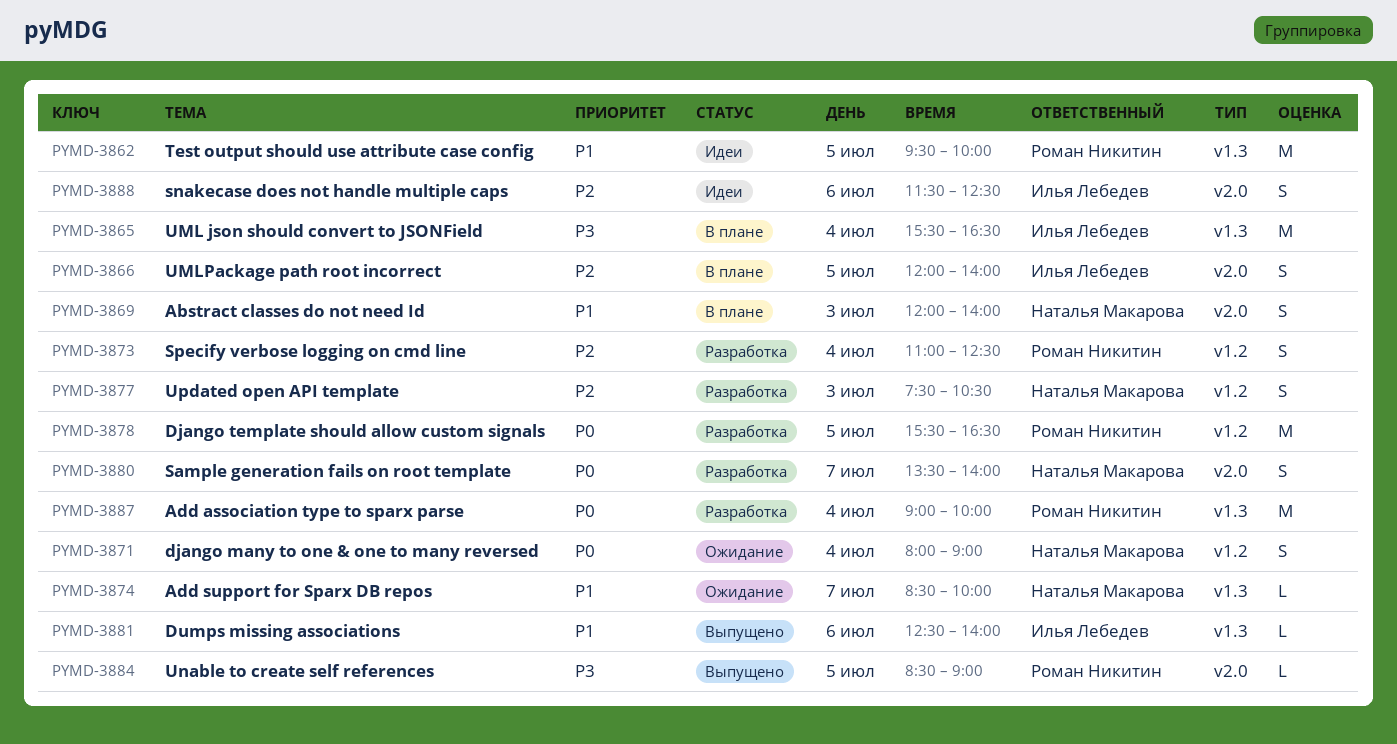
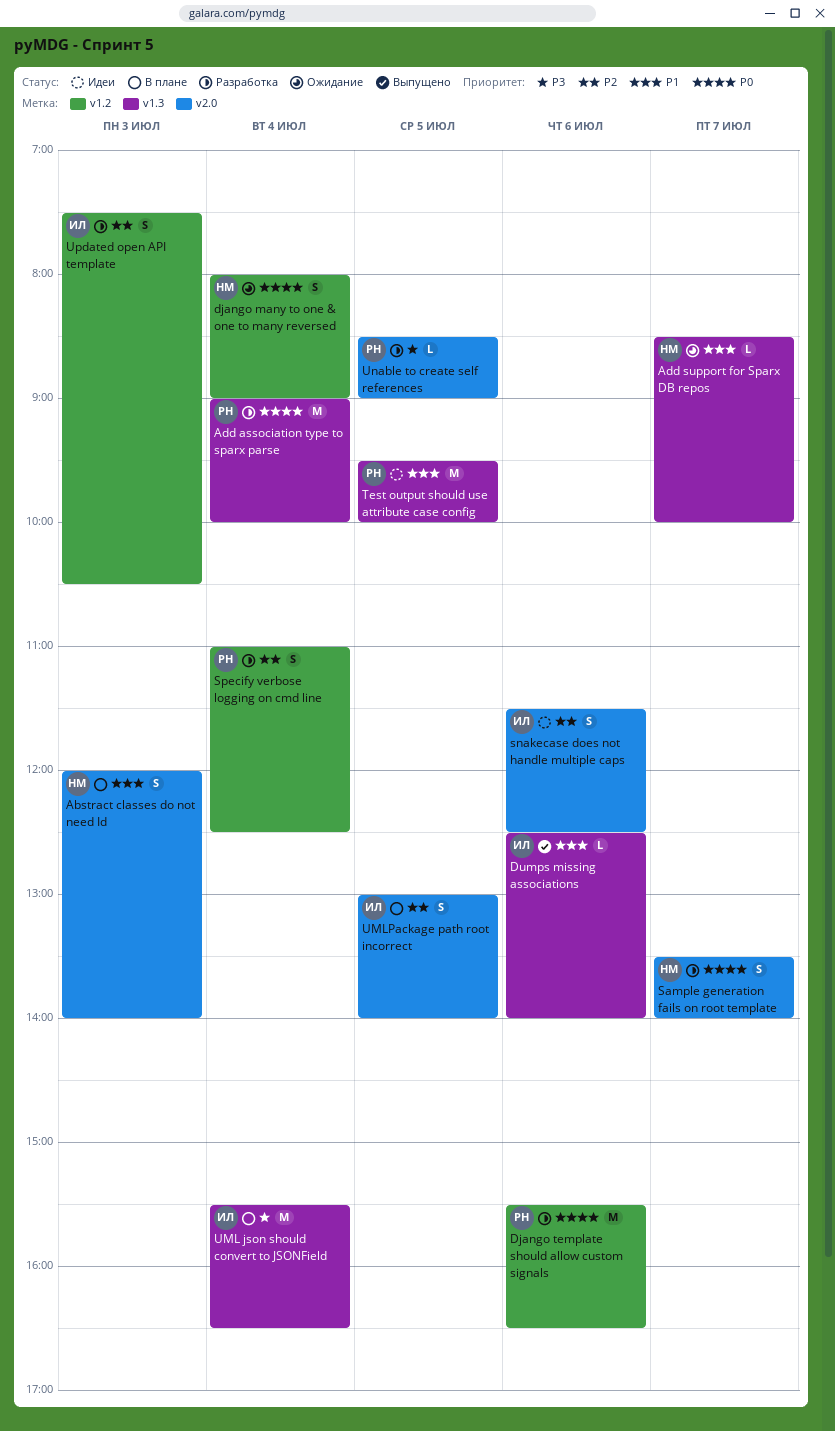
Django template should allow custom signals, day: Jul 5 -> Jul 6
UMLPackage path root incorrect, begins: 12:00 -> 13:00
Unable to create self references, status: Выпущено -> Разработка
Updated open API template, owner: Наталья Макарова -> Илья Лебедев

